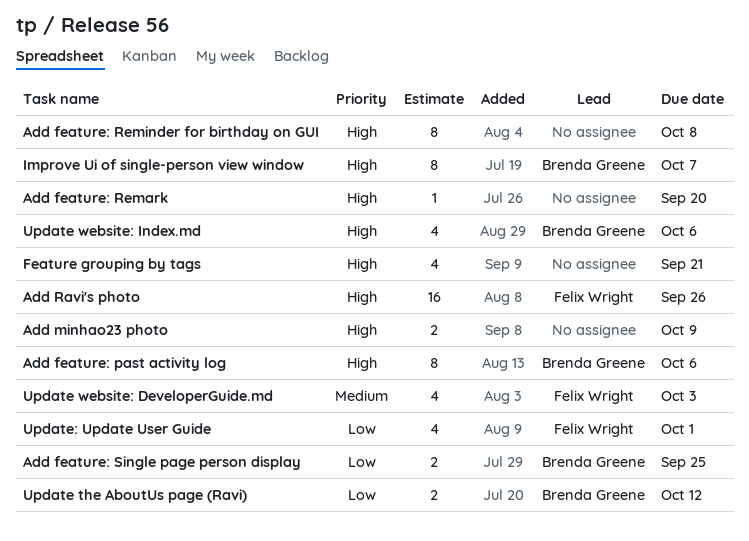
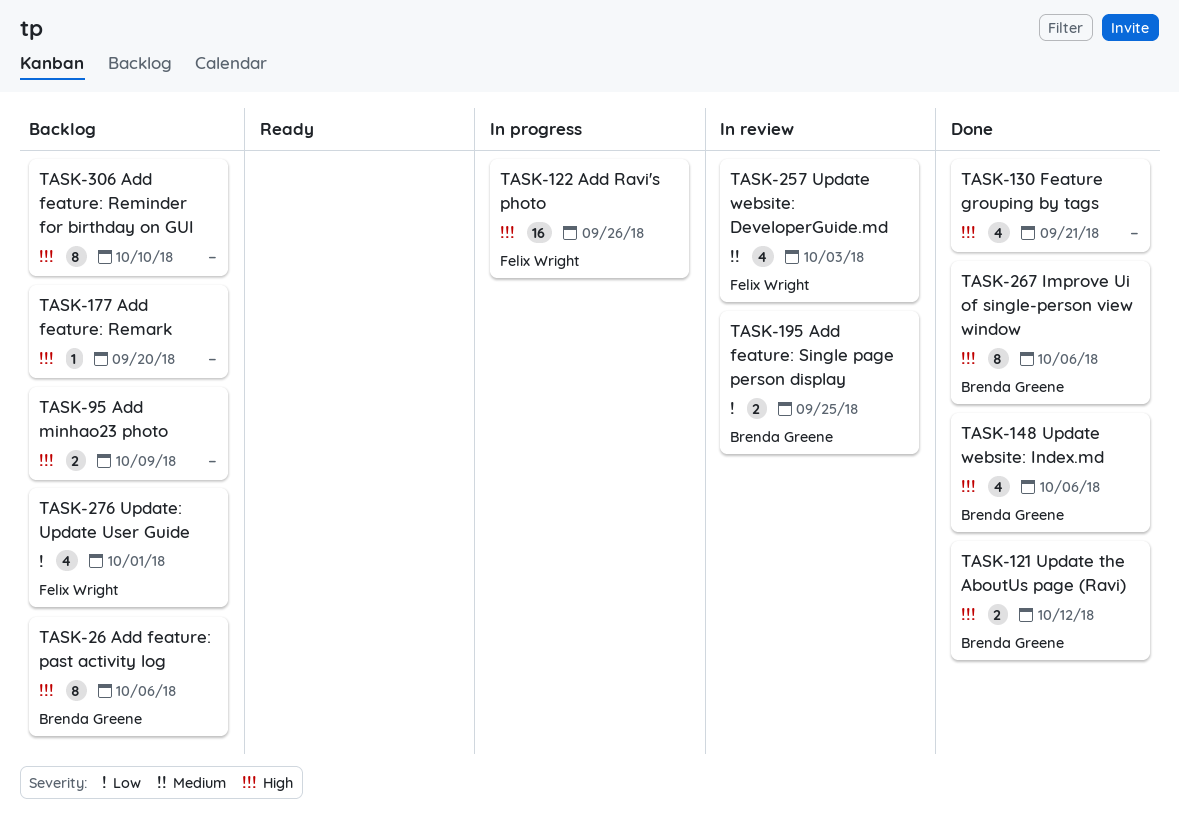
Add feature: Reminder for birthday on GUI, due: Oct 8 -> Oct 10
Improve Ui of single-person view window, due: Oct 7 -> Oct 6
Update the AboutUs page (Ravi), priority: Low -> High

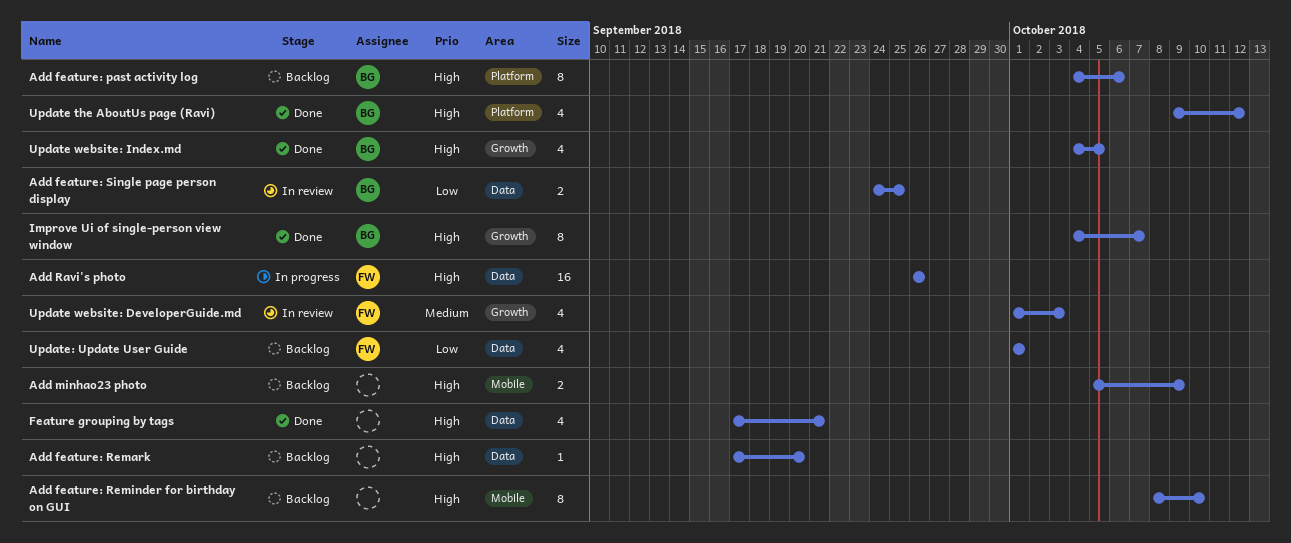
Improve Ui of single-person view window, due: Oct 6 -> Oct 7
Update the AboutUs page (Ravi), estimate: 2 -> 4
Update website: Index.md, due: Oct 6 -> Oct 5

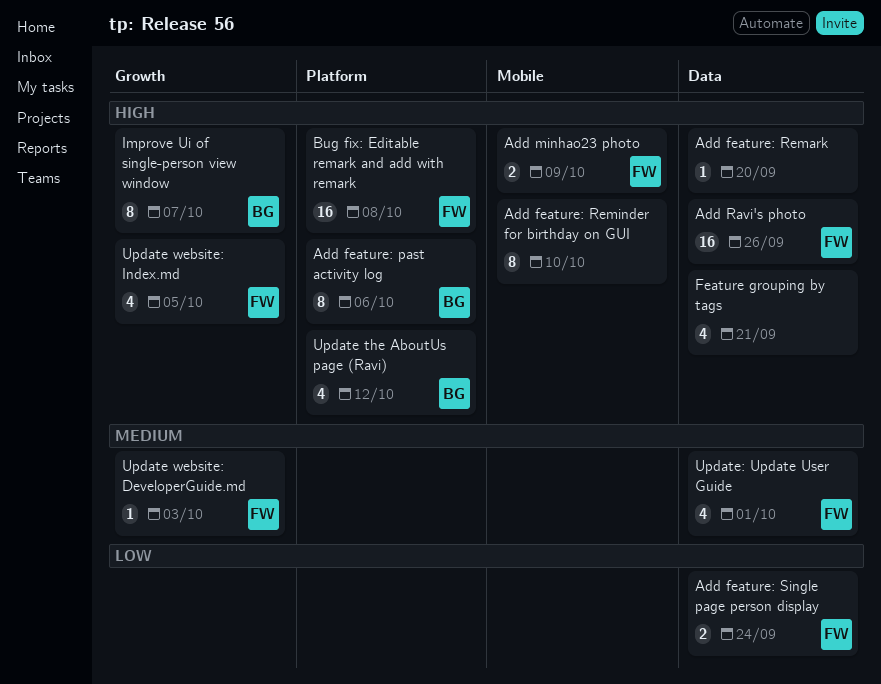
Add feature: Single page person display, owner: BG -> FW
Add feature: Single page person display, due: Sep 25 -> Sep 24
Add minhao23 photo, owner: none -> FW
Bug fix: Editable remark and add with remark: none -> present
Update website: DeveloperGuide.md, estimate: 4 -> 1
Update website: Index.md, owner: BG -> FW
Update: Update User Guide, priority: Low -> Medium

